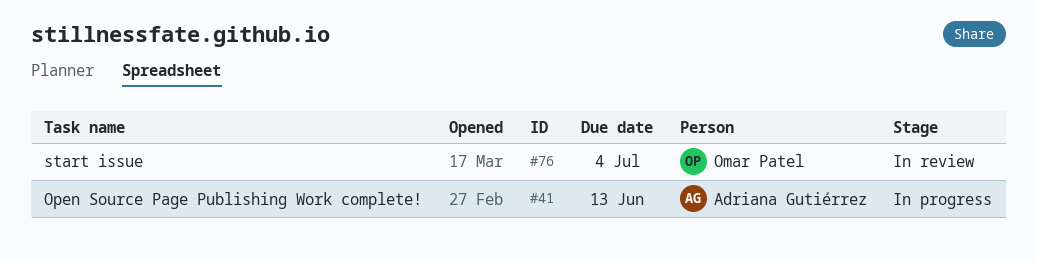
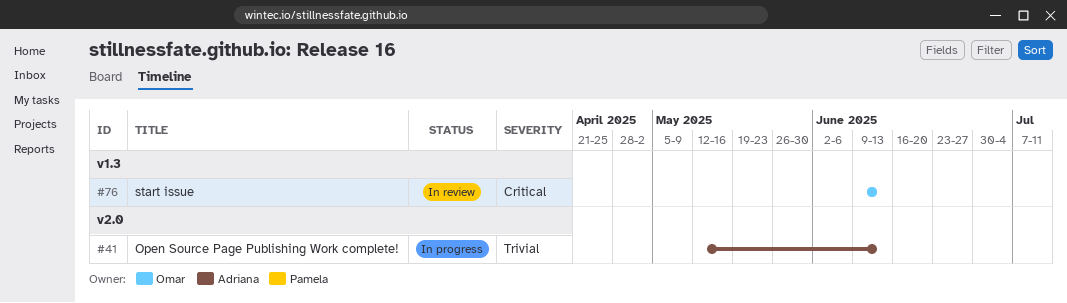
#76, due: Jul 4 -> Jun 13

